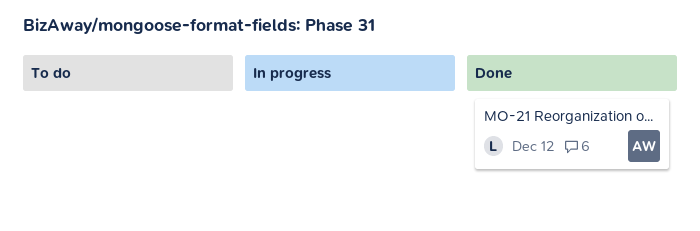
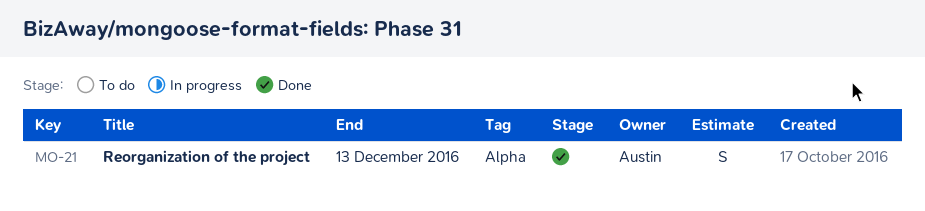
MO-21, estimate: L -> S
MO-21, due: Dec 12 -> Dec 13

